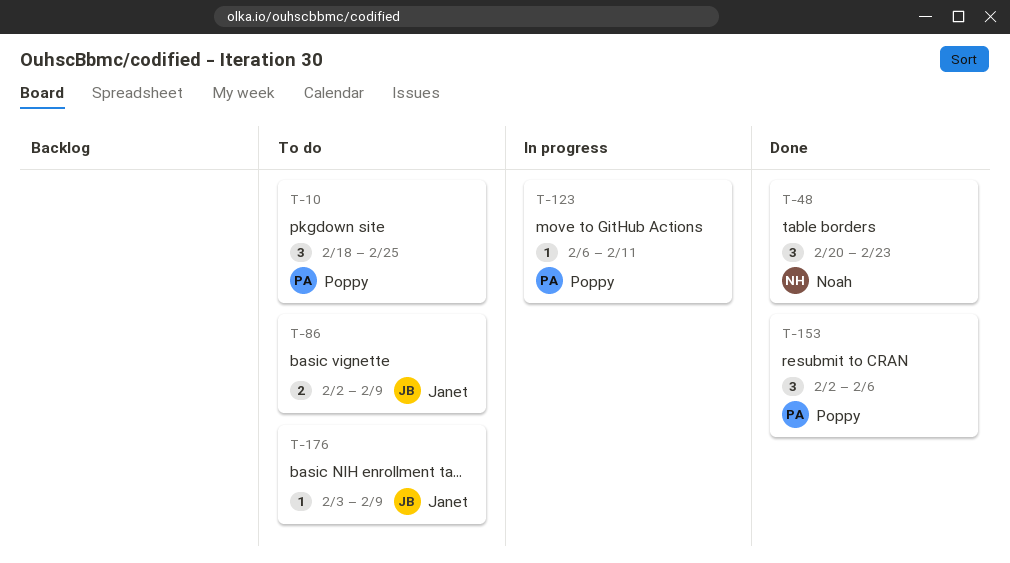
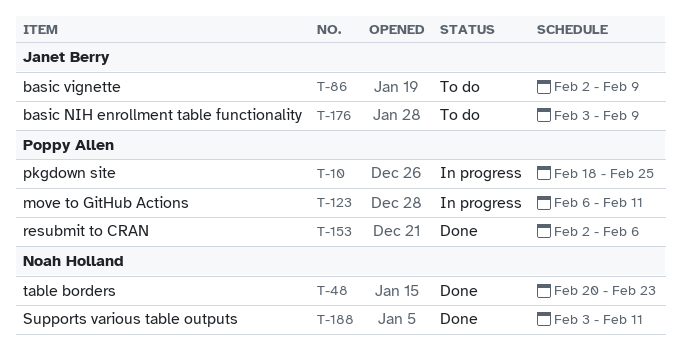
T-10, status: To do -> In progress
T-188: none -> present

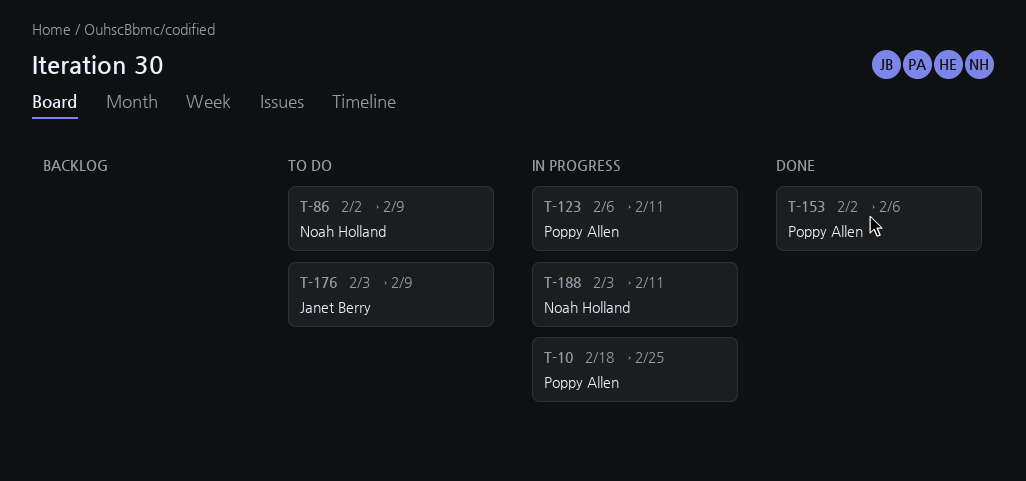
T-48: present -> none
T-86, owner: Janet Berry -> Noah Holland
T-188, status: Done -> In progress

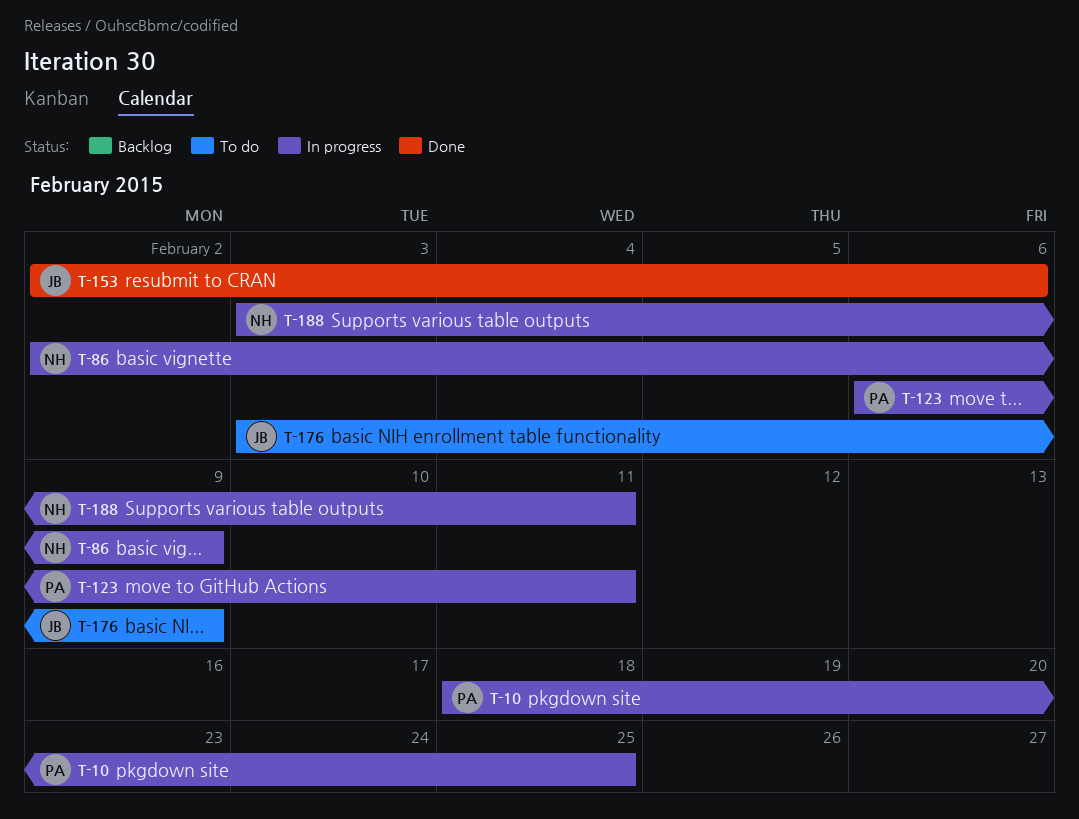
T-86, status: To do -> In progress
T-153, owner: Poppy Allen -> Janet Berry

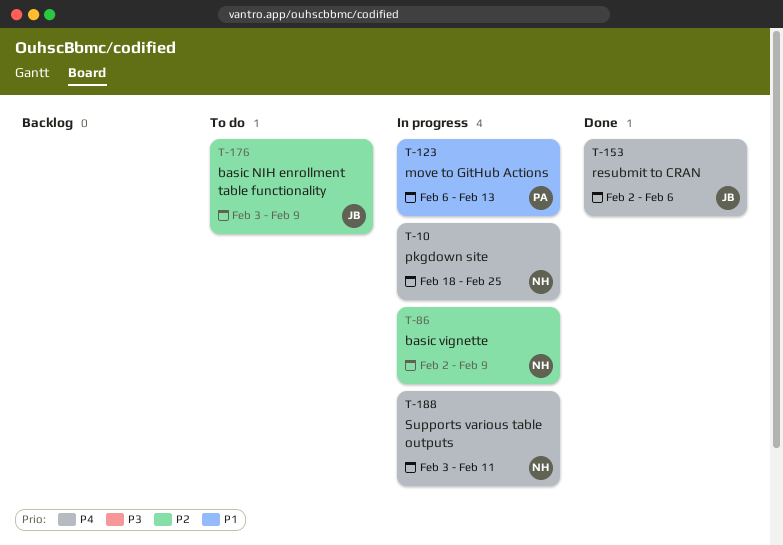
T-10, owner: PA -> NH
T-123, due: Feb 11 -> Feb 13

